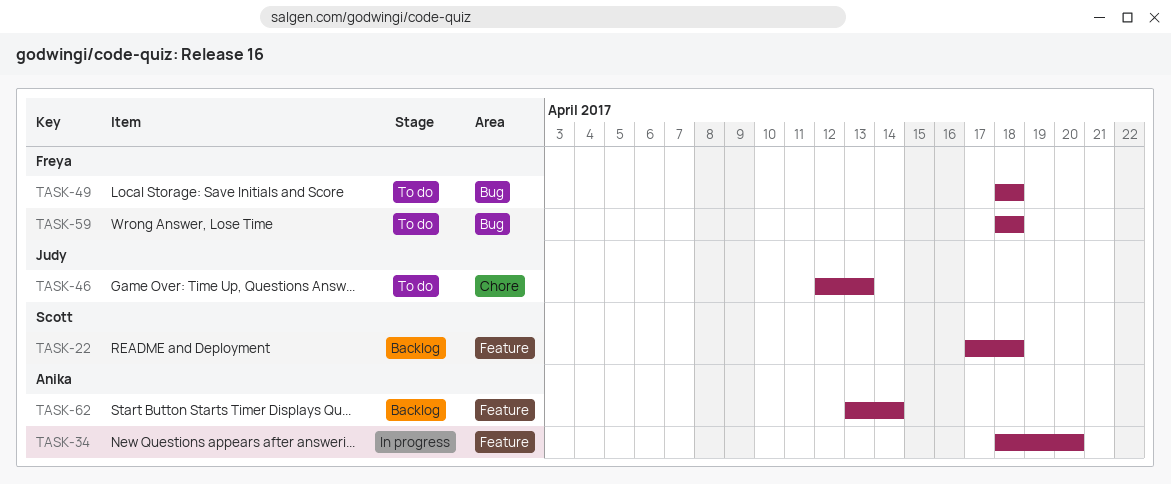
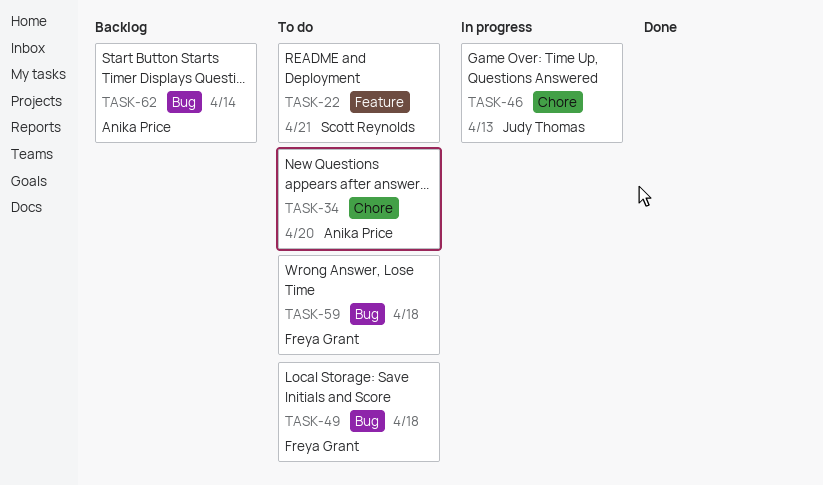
TASK-22, status: Backlog -> To do
TASK-22, due: Apr 18 -> Apr 21
TASK-34, status: In progress -> To do
TASK-34, label: Feature -> Chore
TASK-46, status: To do -> In progress
TASK-62, label: Feature -> Bug

